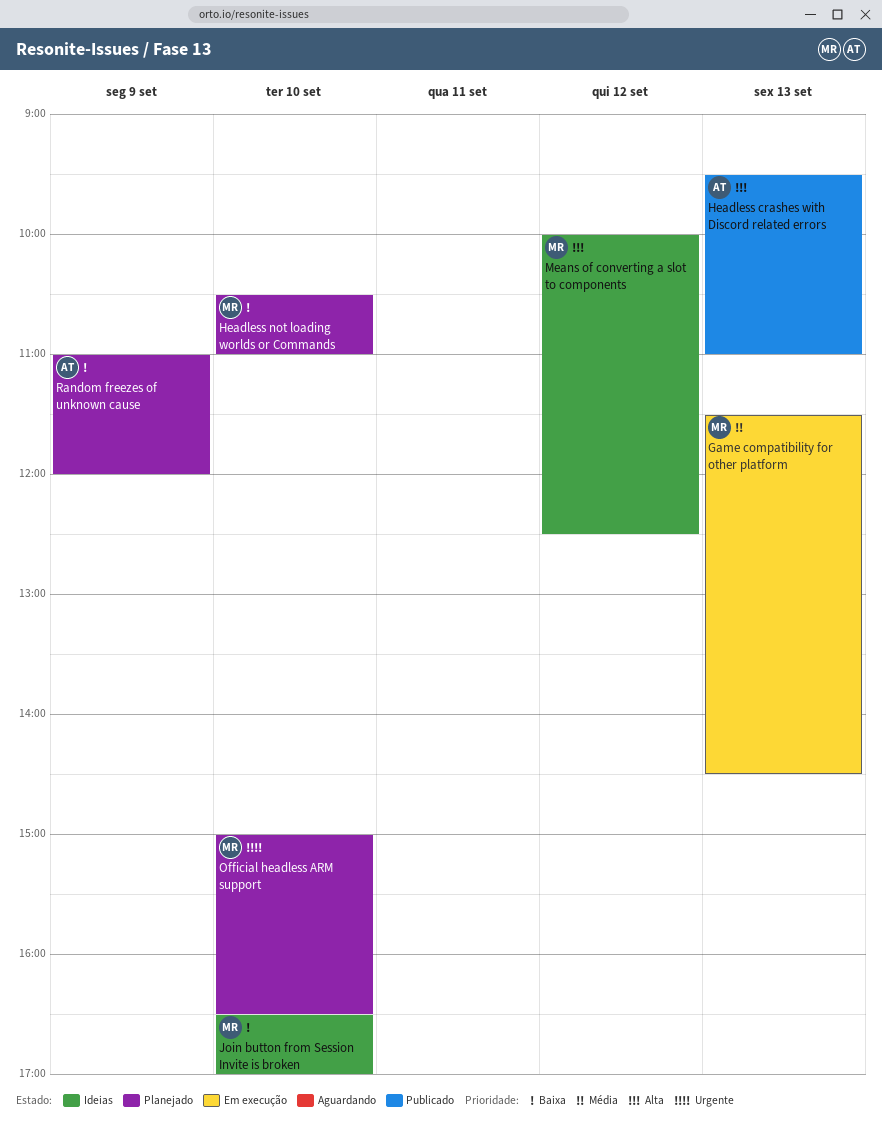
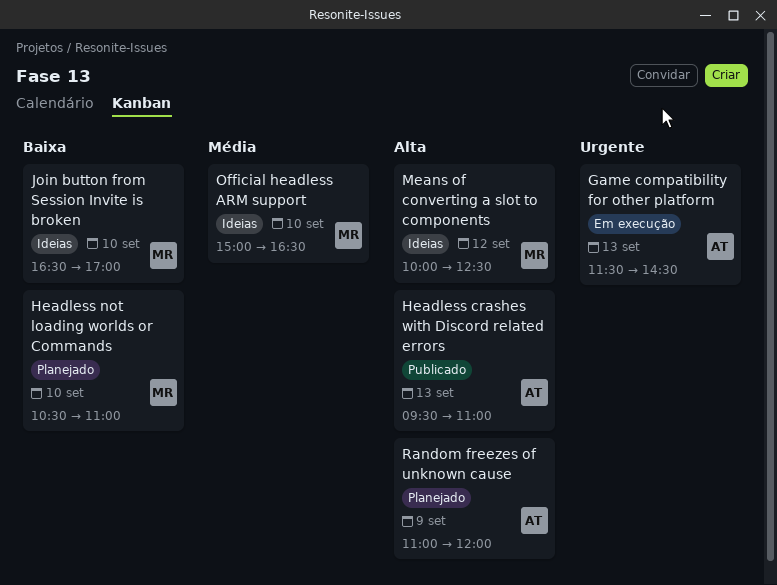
Game compatibility for other platform, owner: MR -> AT
Game compatibility for other platform, priority: Média -> Urgente
Official headless ARM support, status: Planejado -> Ideias
Official headless ARM support, priority: Urgente -> Média
Random freezes of unknown cause, priority: Baixa -> Alta

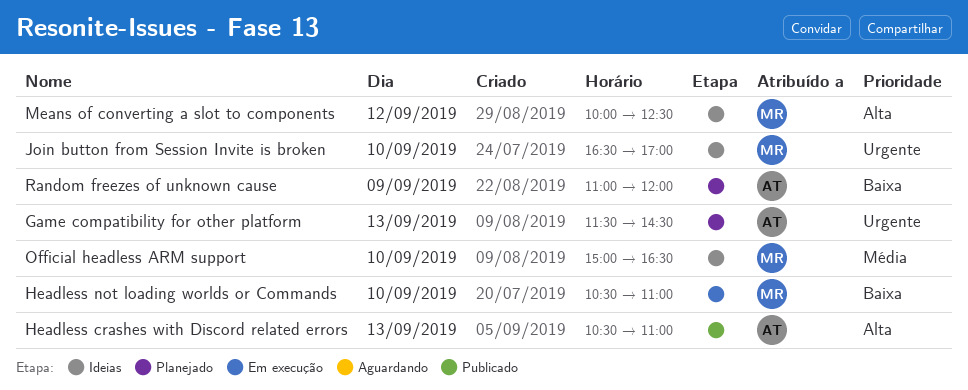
Game compatibility for other platform, status: Em execução -> Planejado
Headless crashes with Discord related errors, begins: 09:30 -> 10:30
Headless not loading worlds or Commands, status: Planejado -> Em execução
Join button from Session Invite is broken, priority: Baixa -> Urgente
Random freezes of unknown cause, priority: Alta -> Baixa

